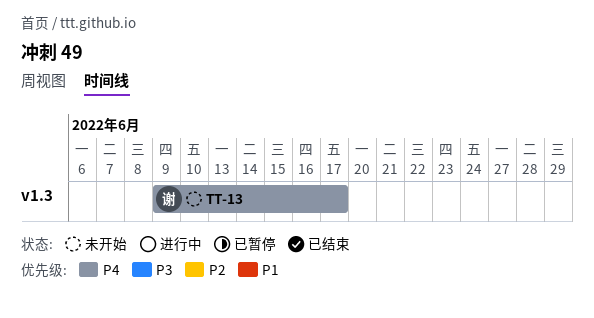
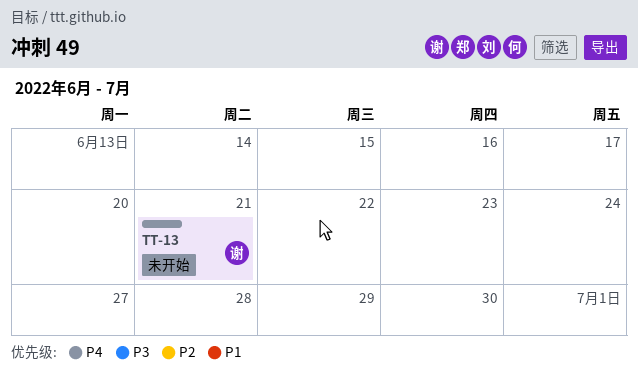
TT-13, due: Jun 17 -> Jun 21

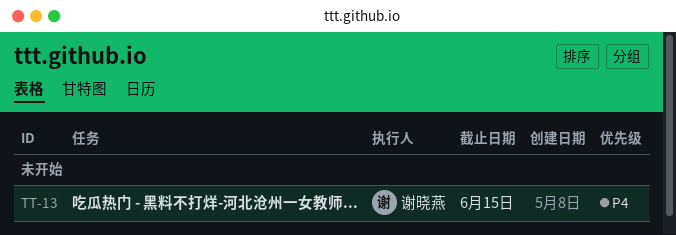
TT-13, due: Jun 21 -> Jun 15

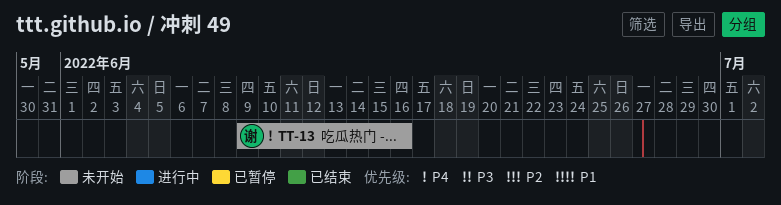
TT-13, due: Jun 15 -> Jun 16

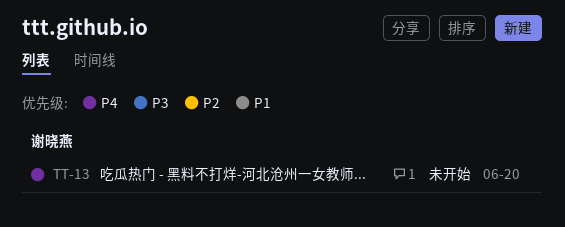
TT-13, due: Jun 16 -> Jun 20

